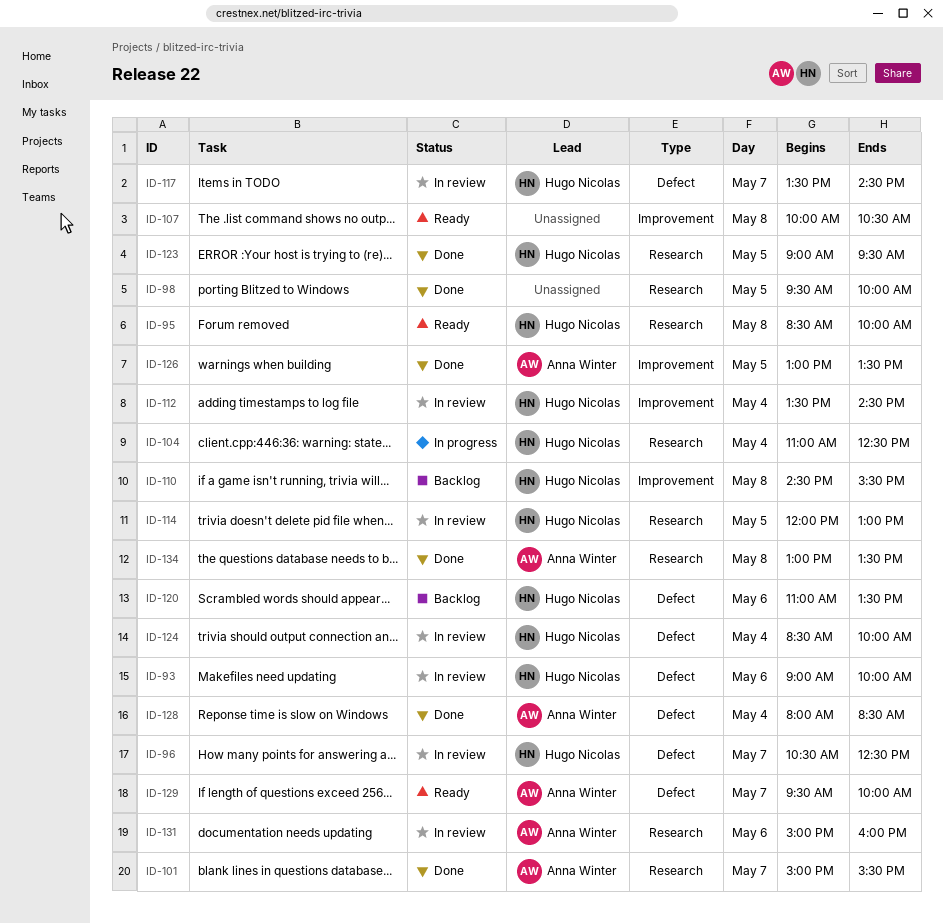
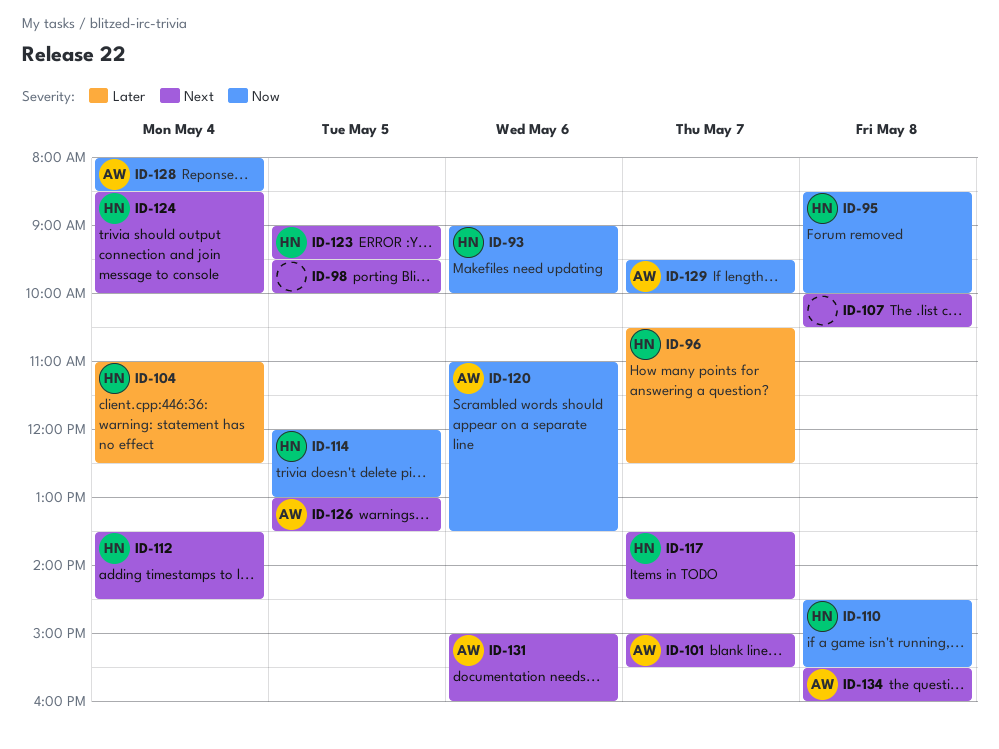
ID-120, owner: Hugo Nicolas -> Anna Winter
ID-134, begins: 13:00 -> 15:30
ID-134, ends: 13:30 -> 16:00

